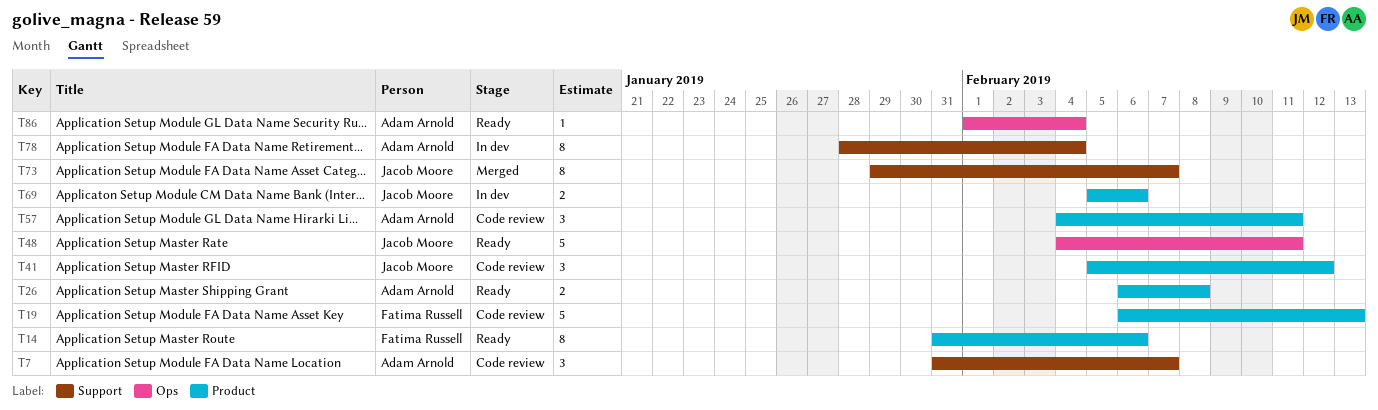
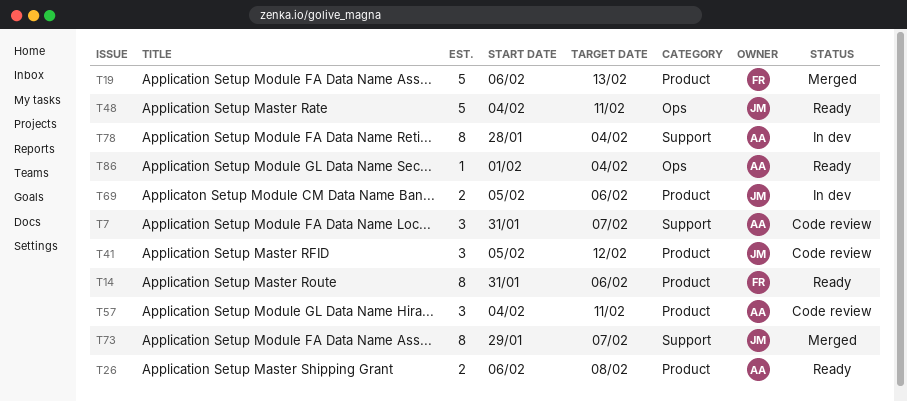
T19, status: Code review -> Merged

